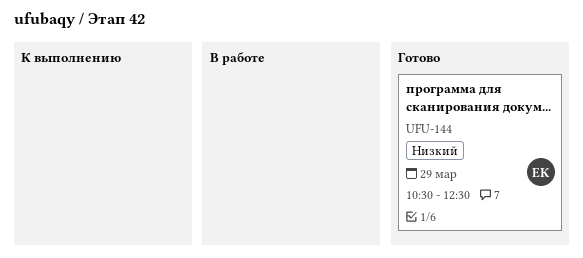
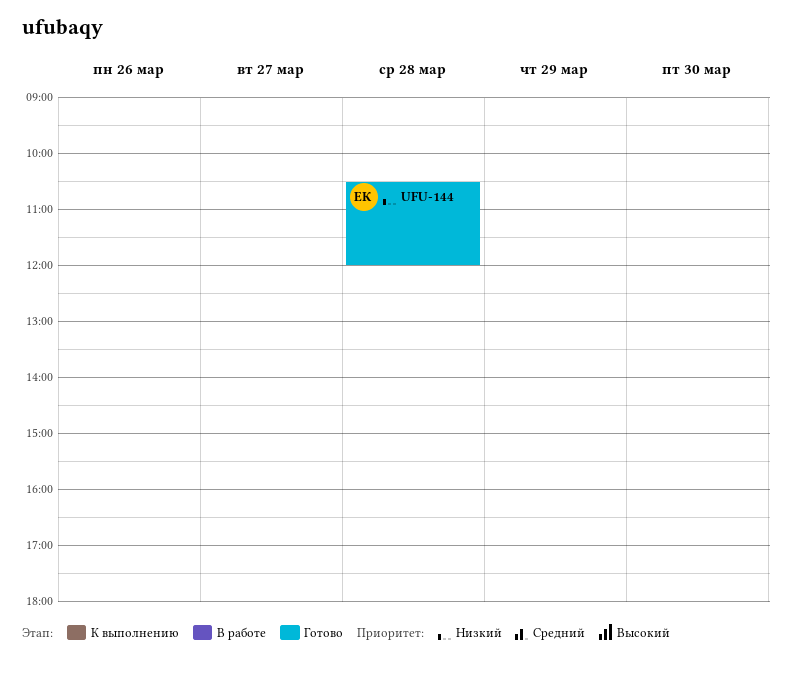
UFU-144, day: Mar 29 -> Mar 28
UFU-144, ends: 12:30 -> 12:00

